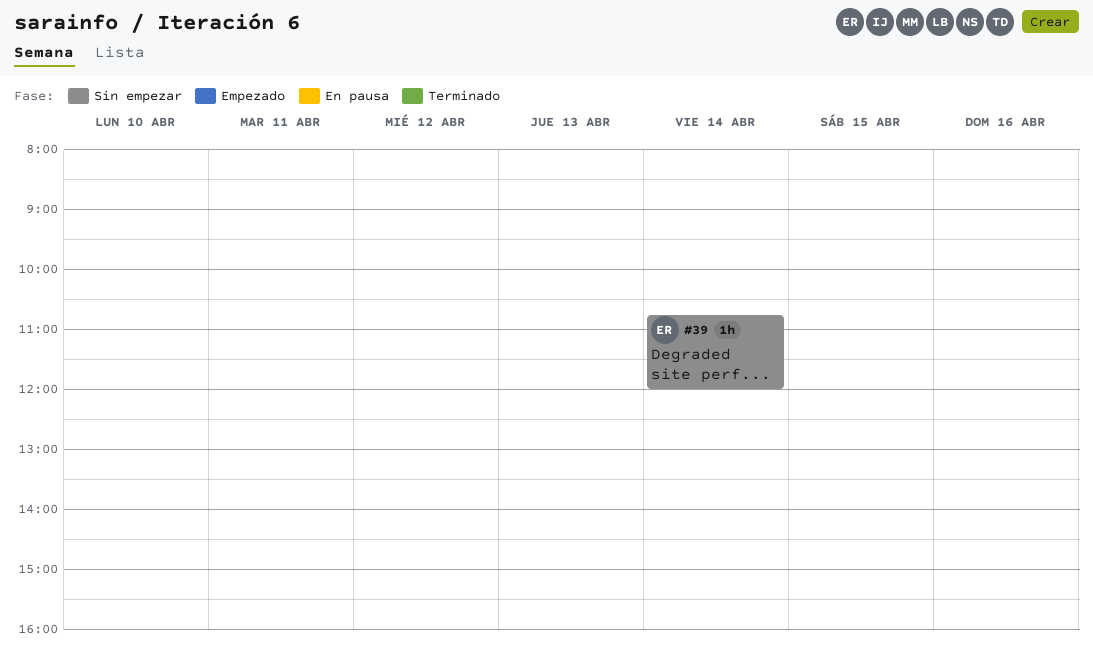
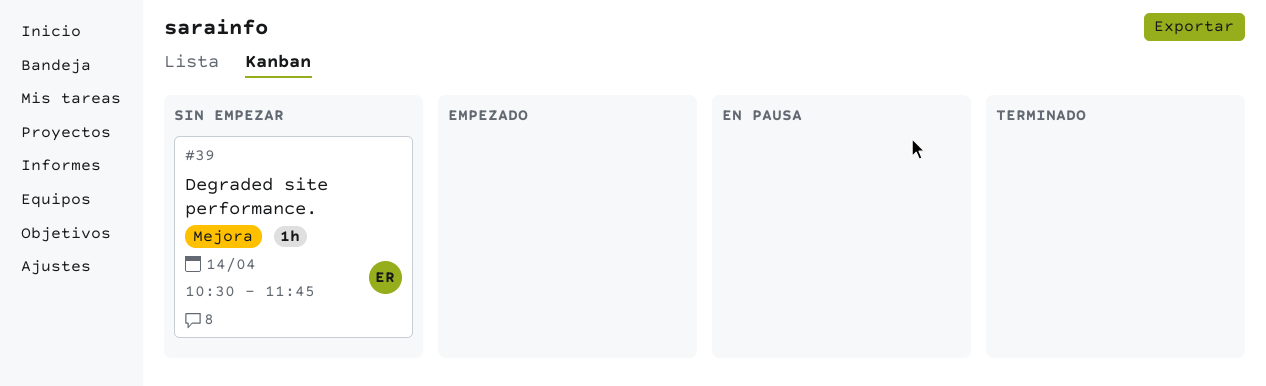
#39, begins: 10:45 -> 10:30
#39, ends: 12:00 -> 11:45

